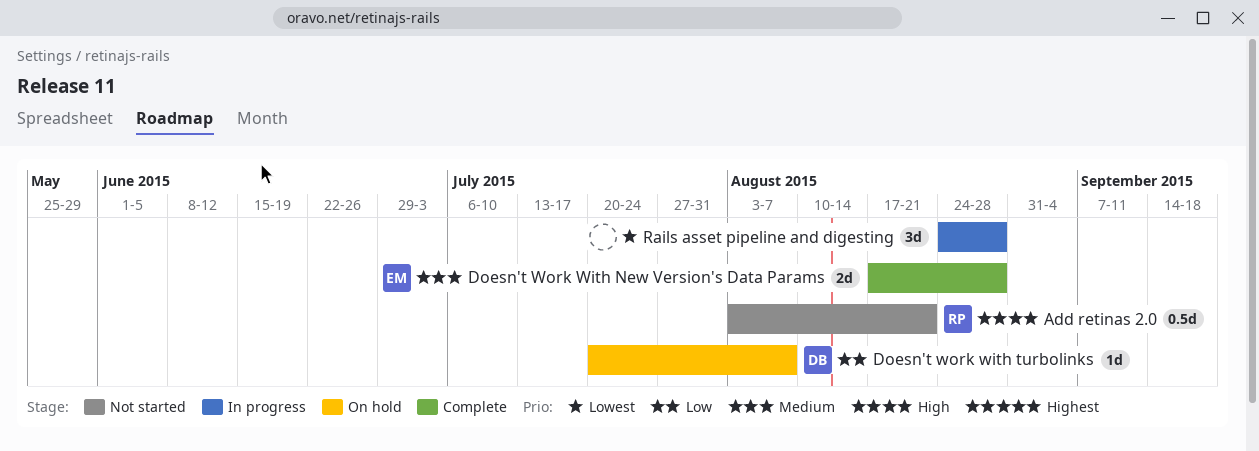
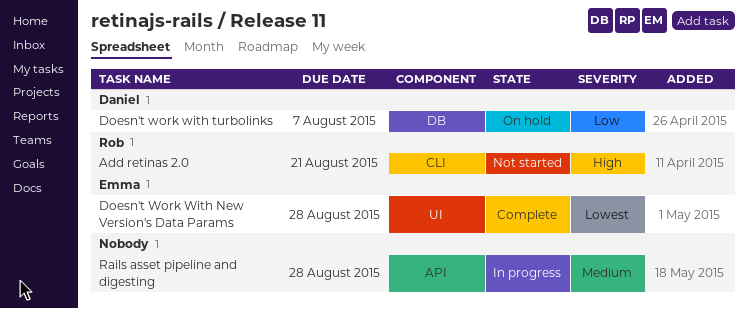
Doesn't Work With New Version's Data Params, priority: Medium -> Lowest
Rails asset pipeline and digesting, priority: Lowest -> Medium

